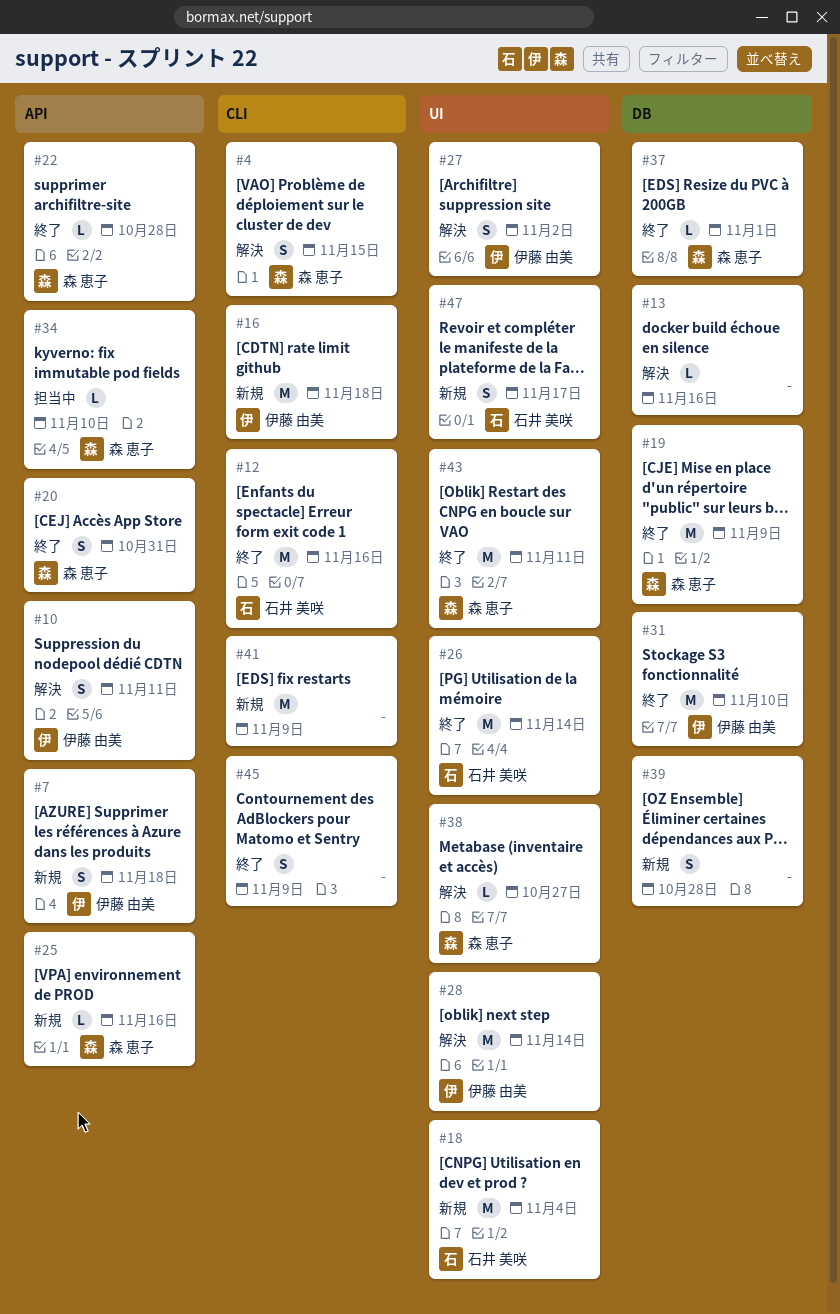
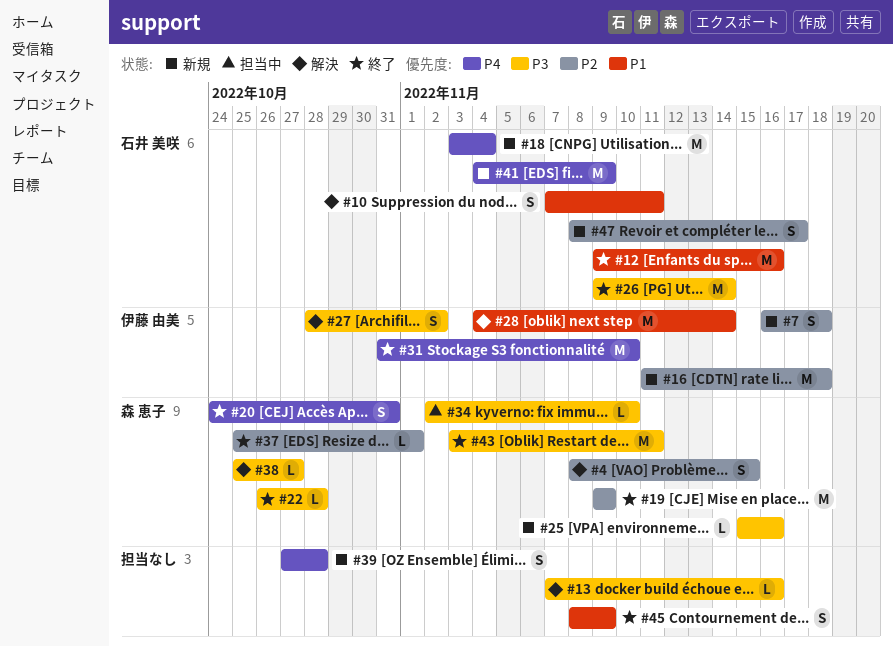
#10, owner: 伊藤 由美 -> 石井 美咲
#41, owner: none -> 石井 美咲

